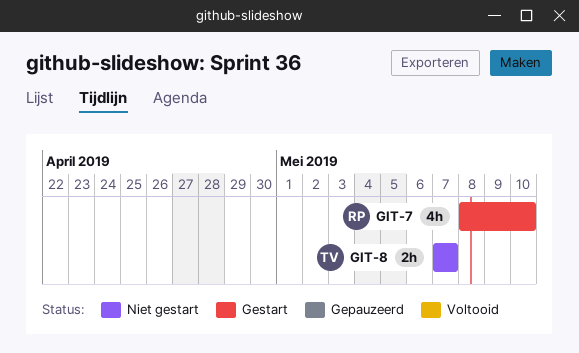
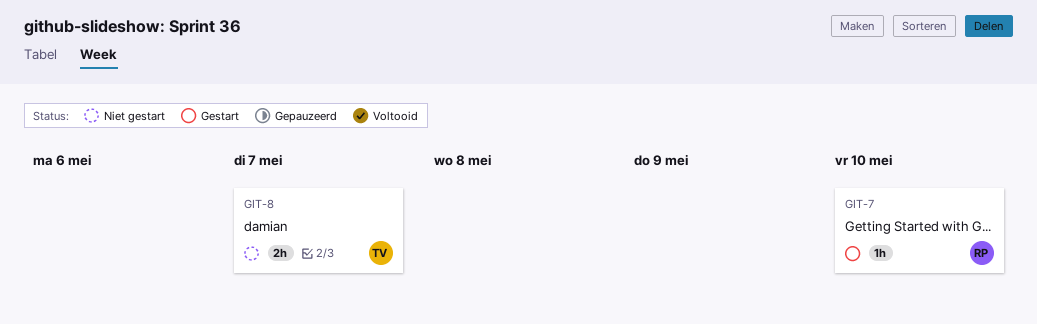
GIT-7, estimate: 4h -> 1h

